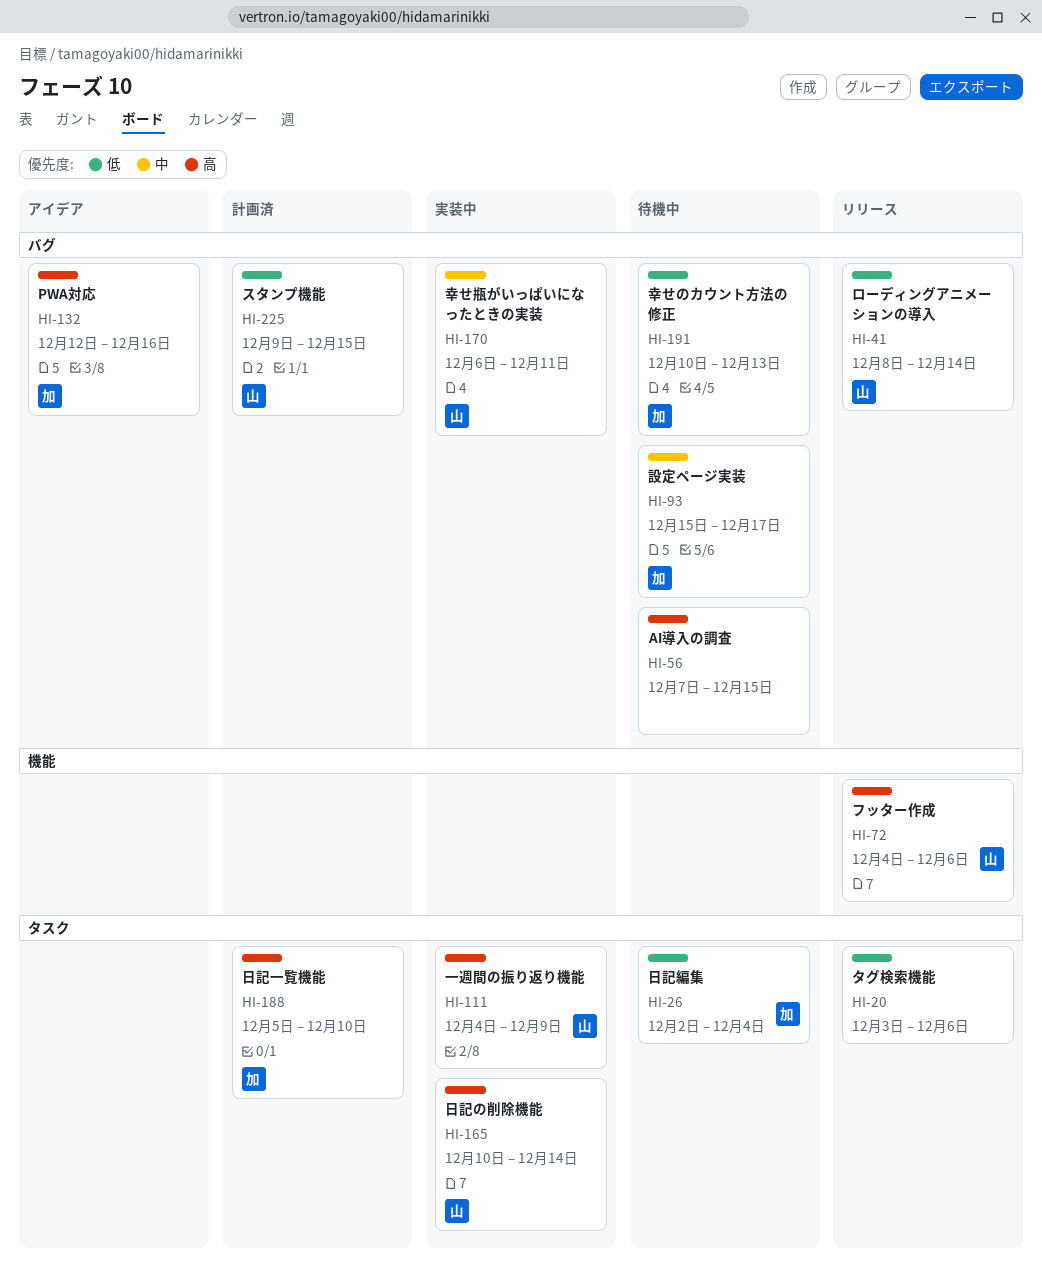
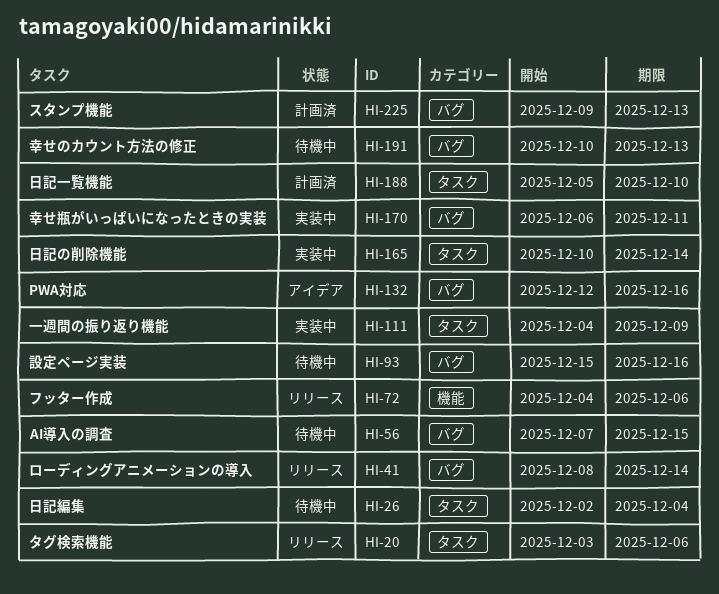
HI-93, due: Dec 17 -> Dec 16
HI-225, due: Dec 15 -> Dec 13

